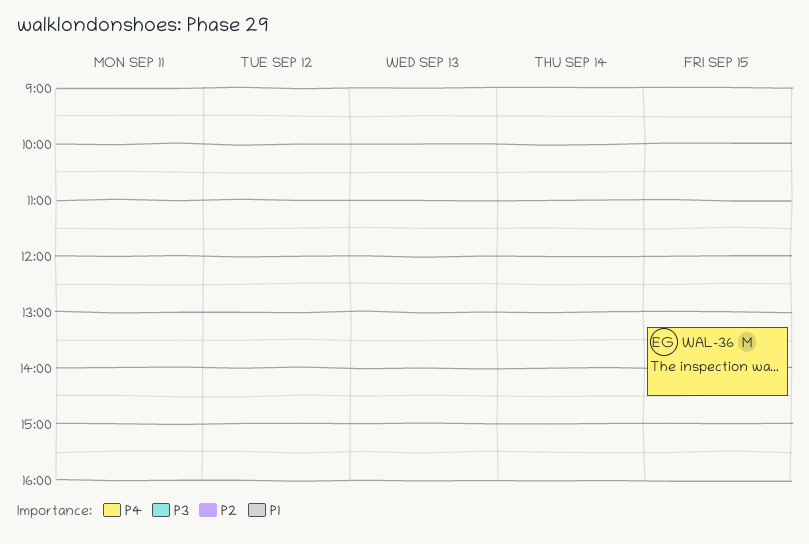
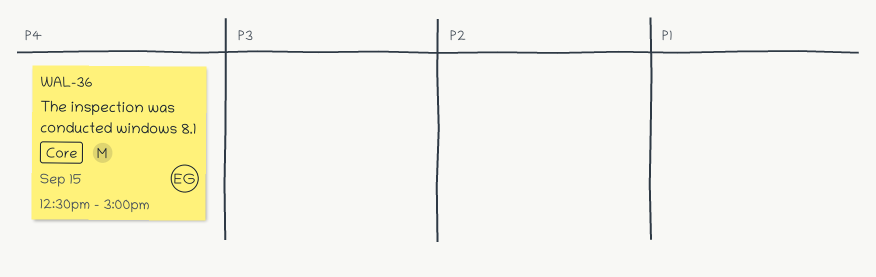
WAL-36, begins: 13:15 -> 12:30
WAL-36, ends: 14:30 -> 15:00

